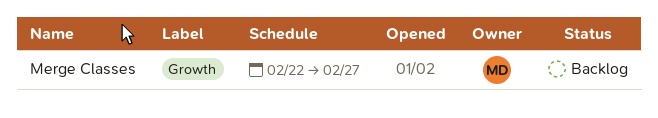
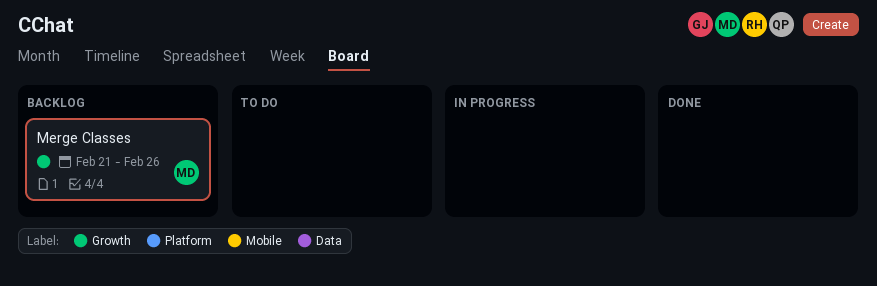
Merge Classes, start: Feb 22 -> Feb 21
Merge Classes, due: Feb 27 -> Feb 26

